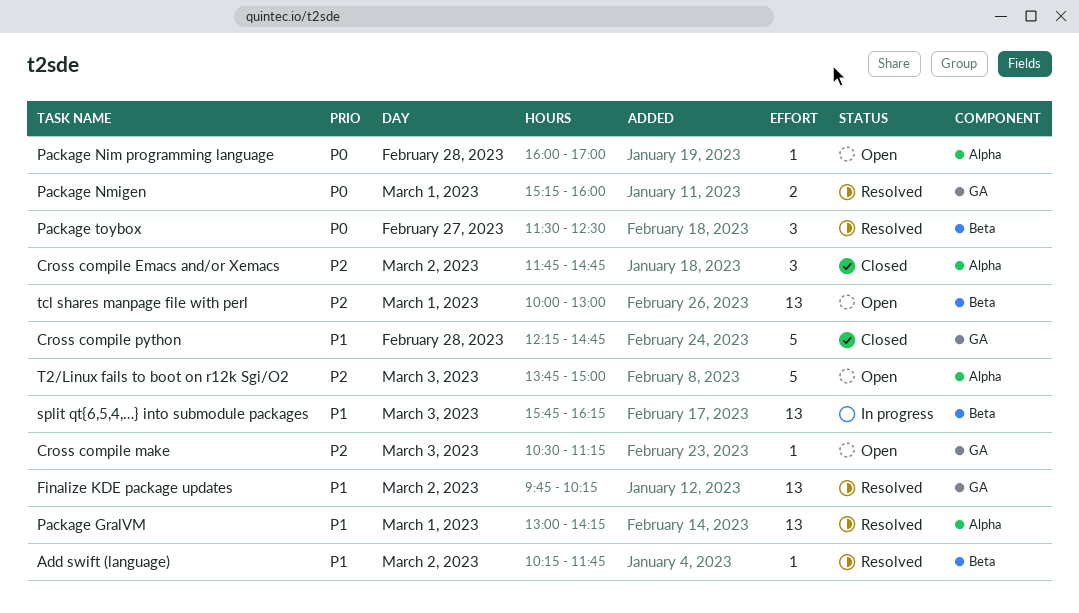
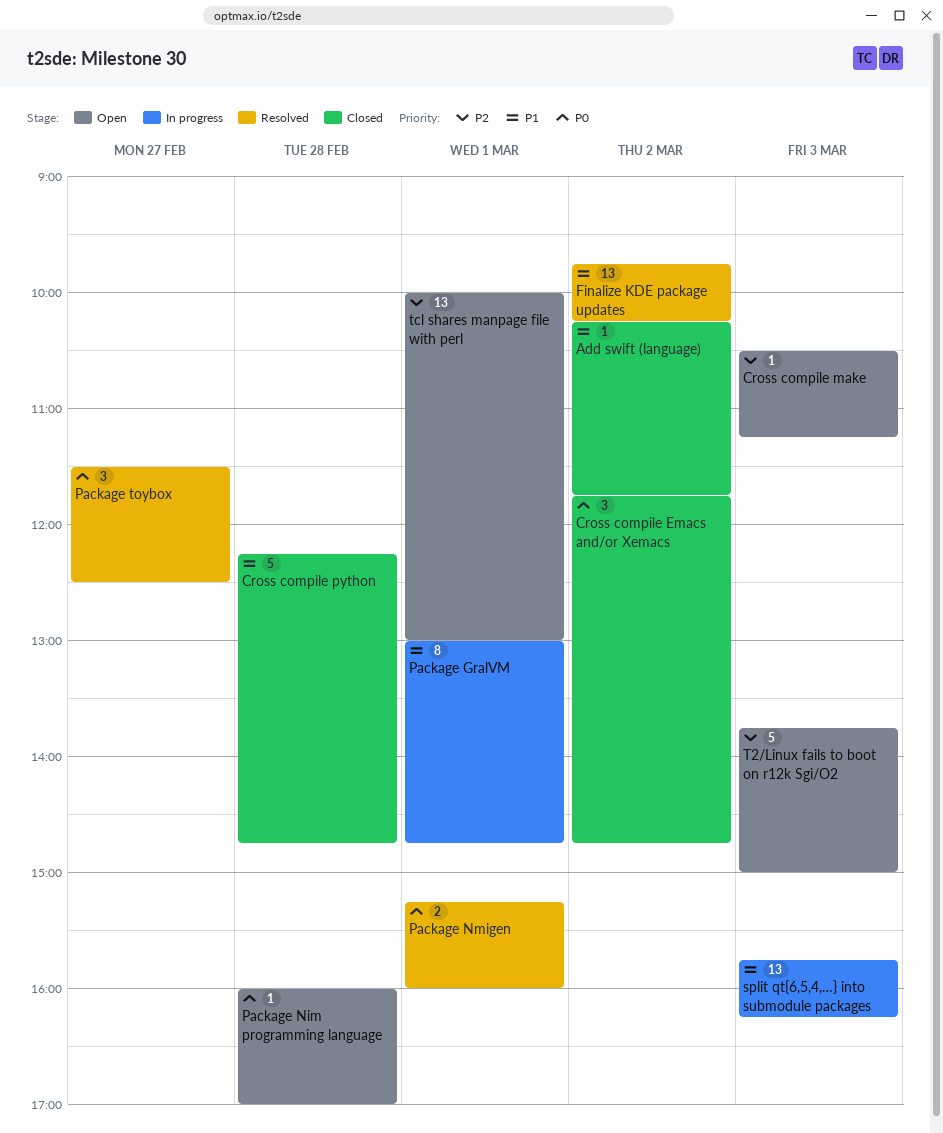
Add swift (language), status: Resolved -> Closed
Cross compile Emacs and/or Xemacs, priority: P2 -> P0
Package GralVM, status: Resolved -> In progress
Package GralVM, estimate: 13 -> 8
Package GralVM, ends: 14:15 -> 14:45

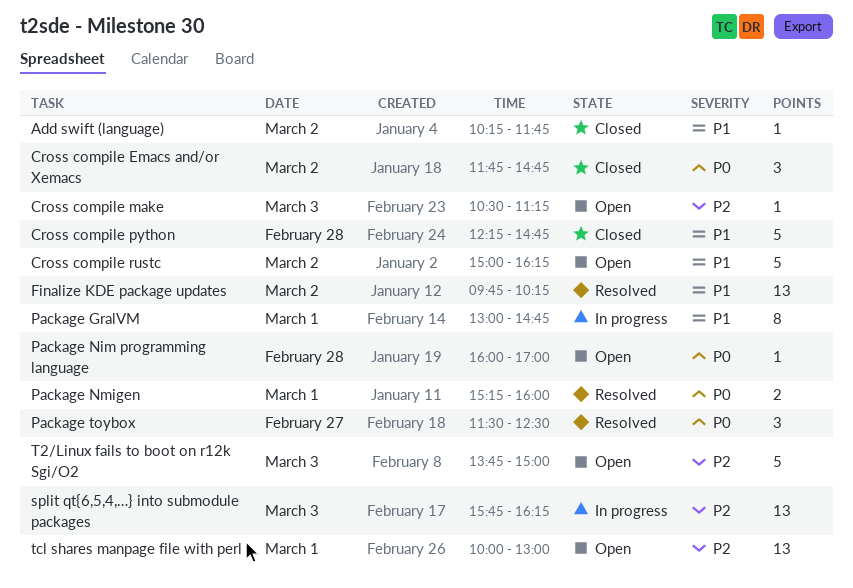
Cross compile rustc: none -> present
split qt{6,5,4,…} into submodule packages, priority: P1 -> P2

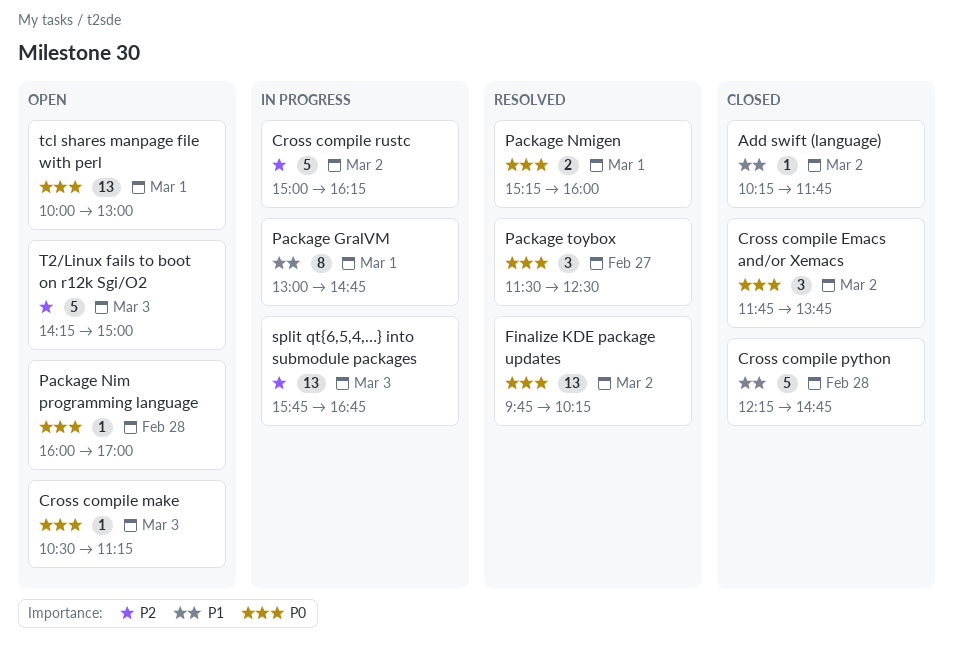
Cross compile Emacs and/or Xemacs, ends: 14:45 -> 13:45
Cross compile make, priority: P2 -> P0
Cross compile rustc, status: Open -> In progress
Cross compile rustc, priority: P1 -> P2
Finalize KDE package updates, priority: P1 -> P0
split qt{6,5,4,…} into submodule packages, ends: 16:15 -> 16:45
T2/Linux fails to boot on r12k Sgi/O2, begins: 13:45 -> 14:15
tcl shares manpage file with perl, priority: P2 -> P0

